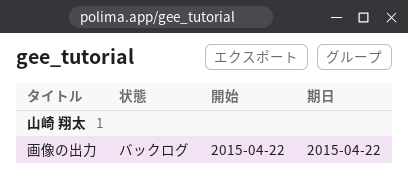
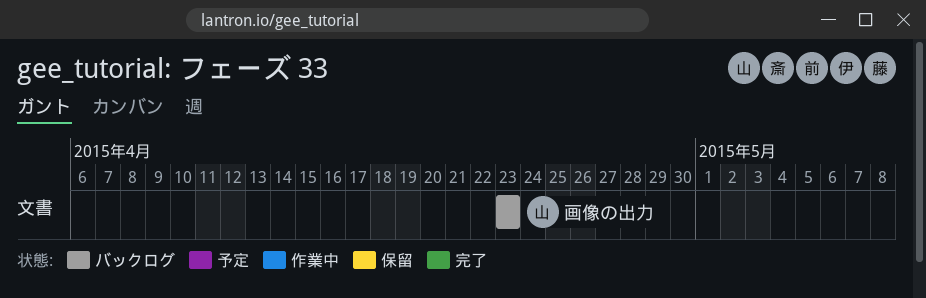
画像の出力, start: Apr 22 -> Apr 23
画像の出力, due: Apr 22 -> Apr 23

